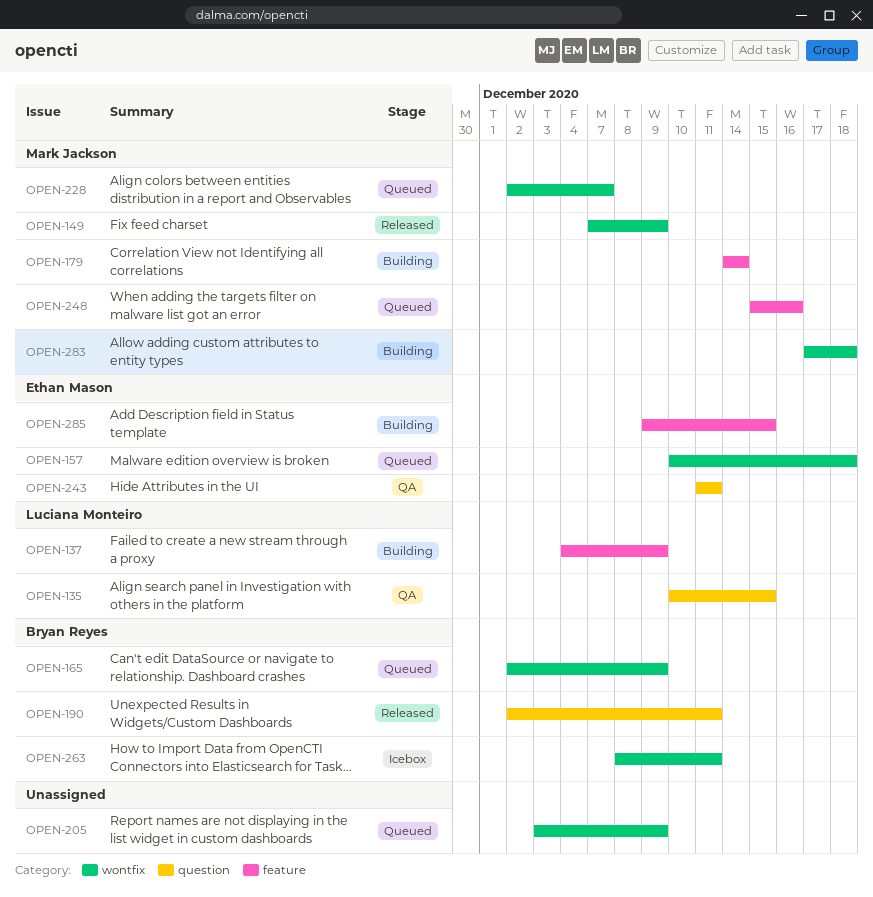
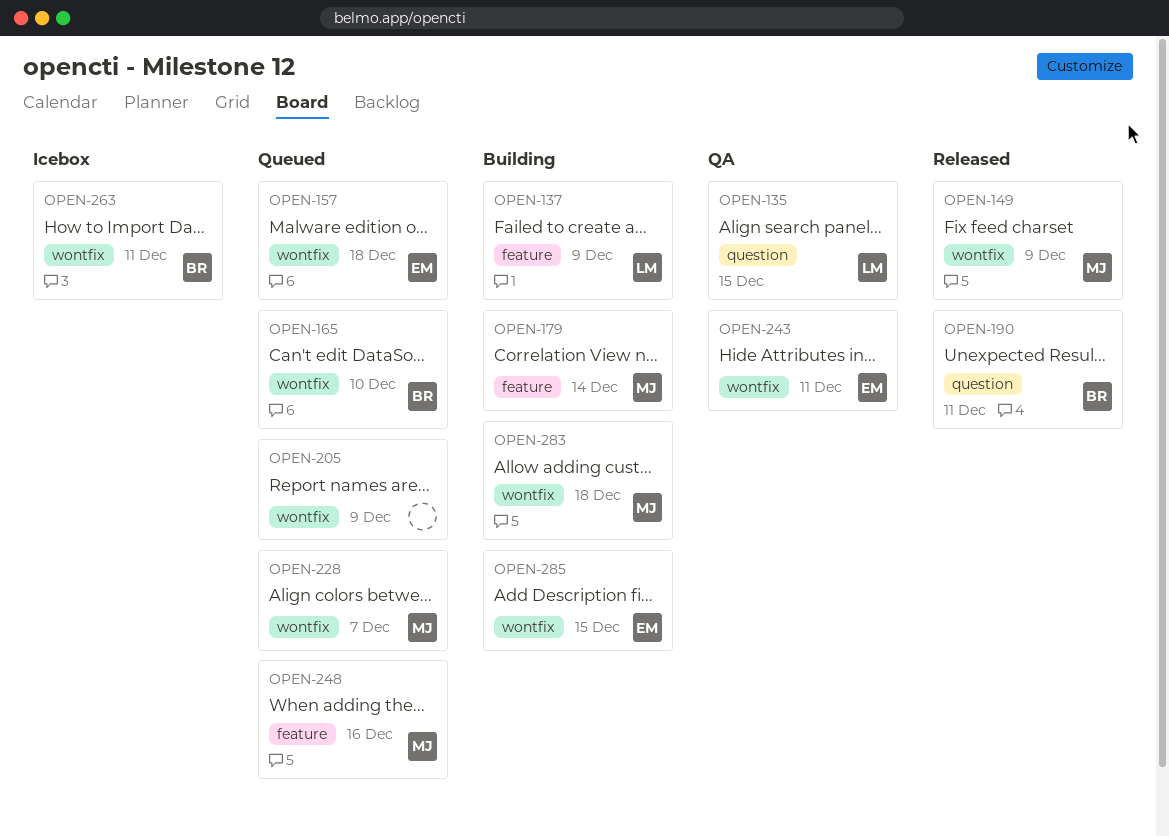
OPEN-165, due: Dec 9 -> Dec 10
OPEN-243, label: question -> wontfix
OPEN-285, label: feature -> wontfix

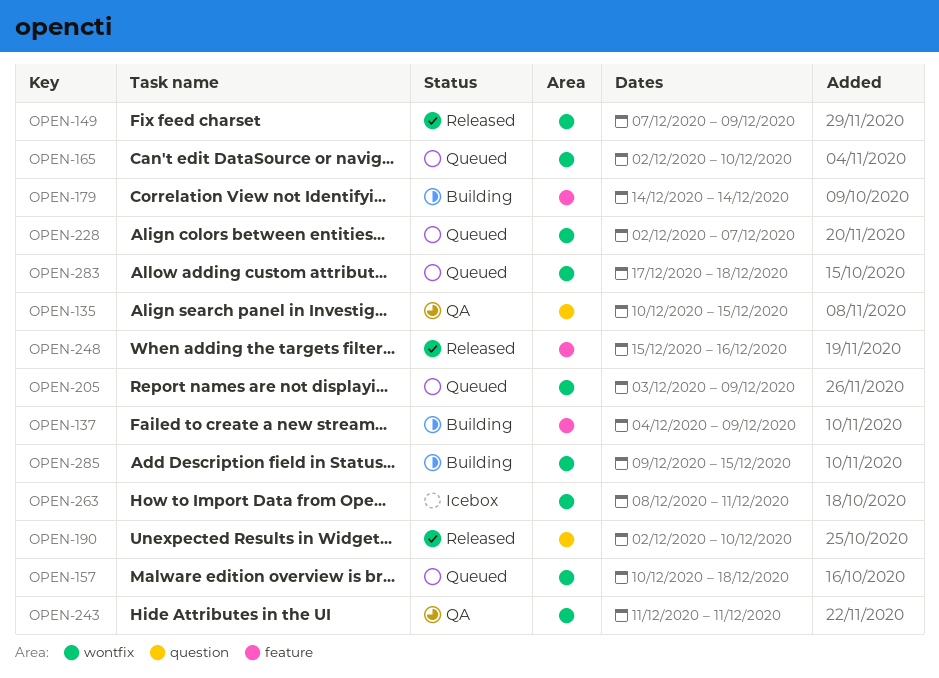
OPEN-190, due: Dec 11 -> Dec 10
OPEN-248, status: Queued -> Released
OPEN-283, status: Building -> Queued

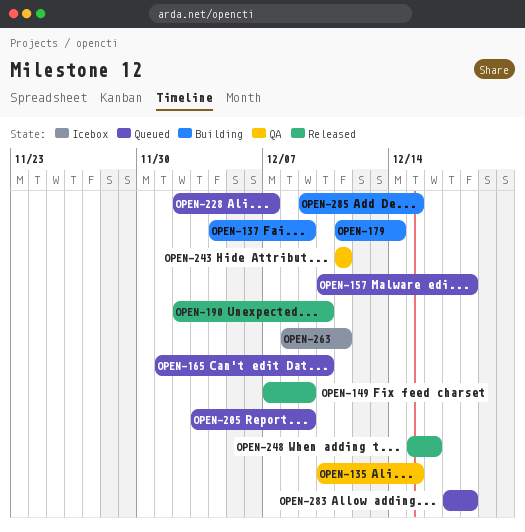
OPEN-165, start: Dec 2 -> Dec 1
OPEN-179, start: Dec 14 -> Dec 11

